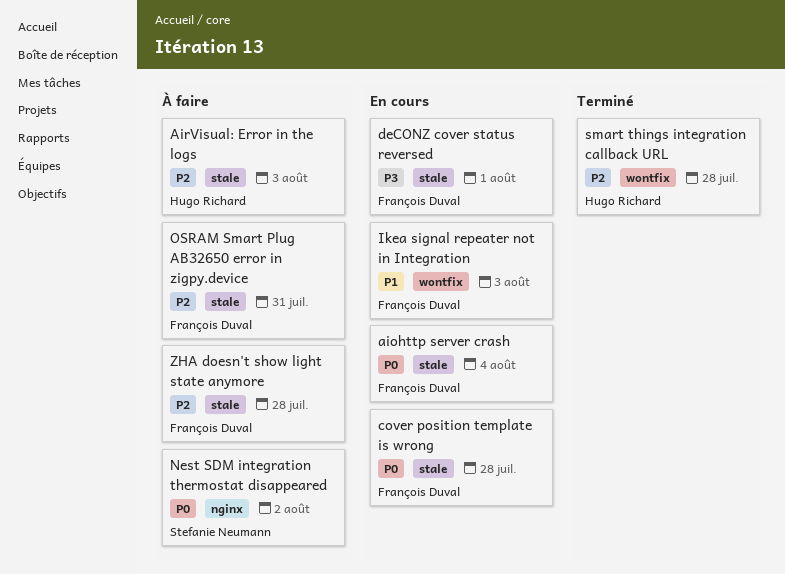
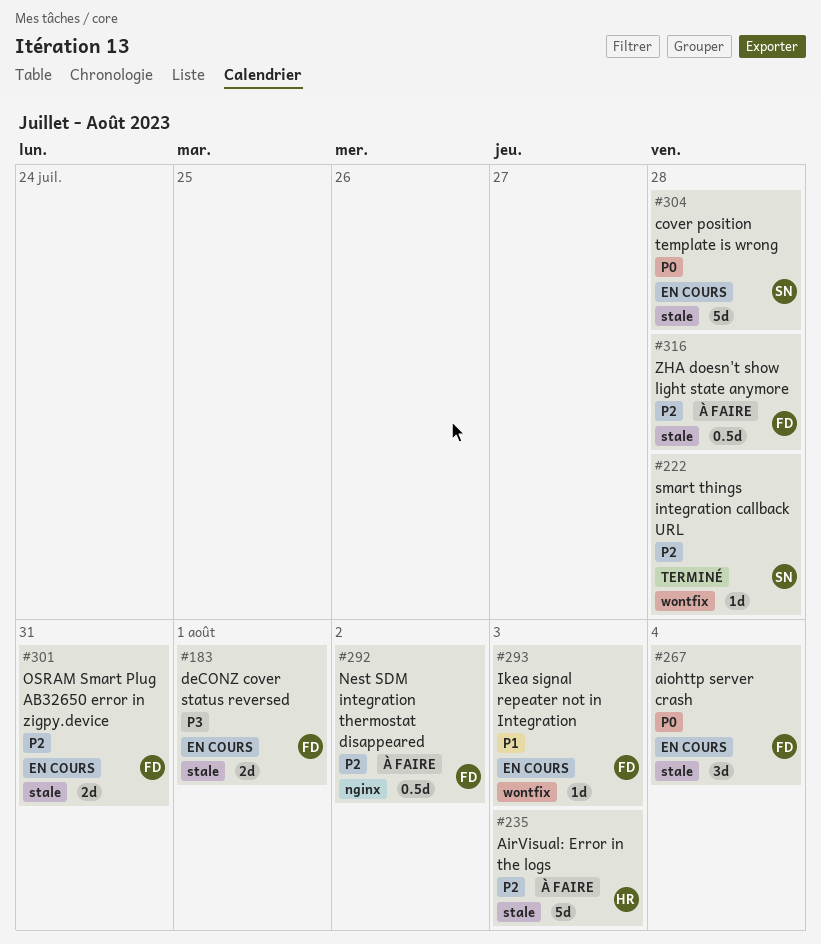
cover position template is wrong, owner: François Duval -> Stefanie Neumann
Nest SDM integration thermostat disappeared, owner: Stefanie Neumann -> François Duval
Nest SDM integration thermostat disappeared, priority: P0 -> P2
OSRAM Smart Plug AB32650 error in zigpy.device, status: À faire -> En cours
smart things integration callback URL, owner: Hugo Richard -> Stefanie Neumann

